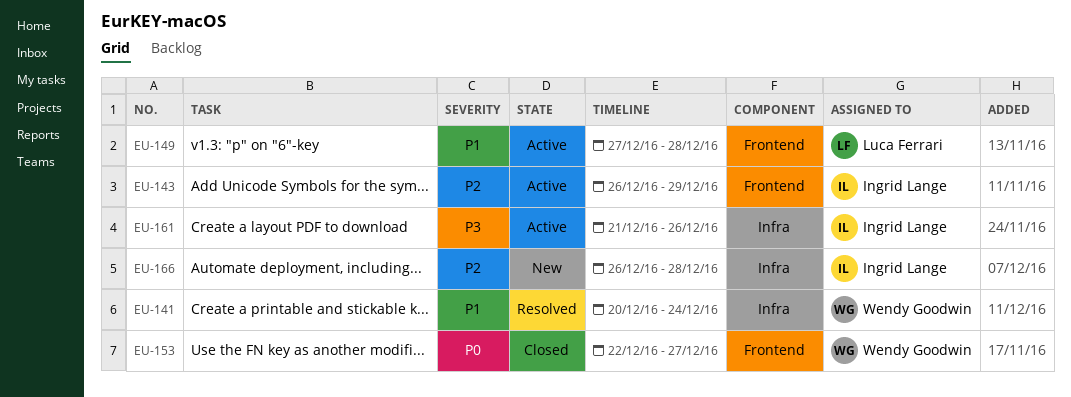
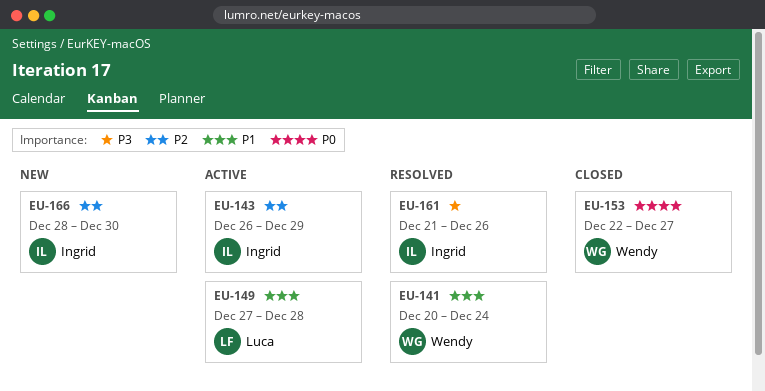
EU-161, status: Active -> Resolved
EU-166, start: Dec 26 -> Dec 28
EU-166, due: Dec 28 -> Dec 30

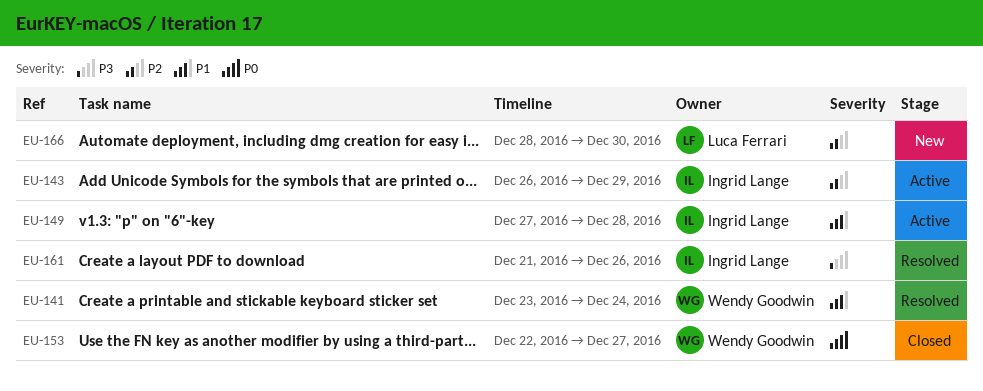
EU-141, start: Dec 20 -> Dec 23
EU-149, owner: Luca Ferrari -> Ingrid Lange
EU-166, owner: Ingrid Lange -> Luca Ferrari

